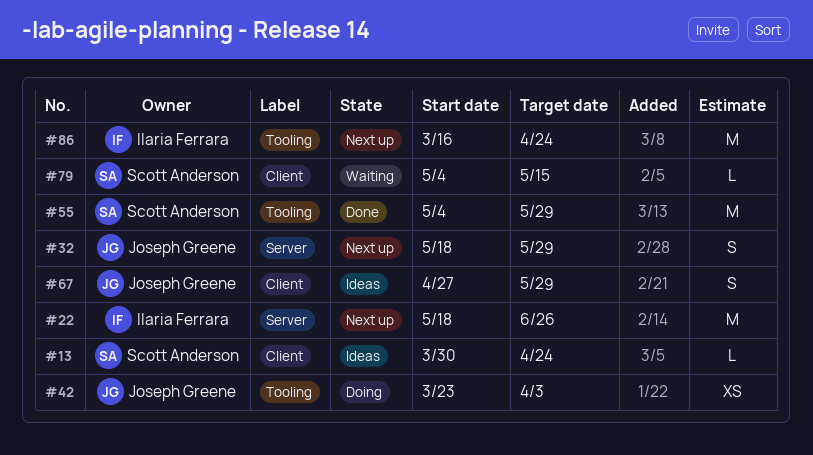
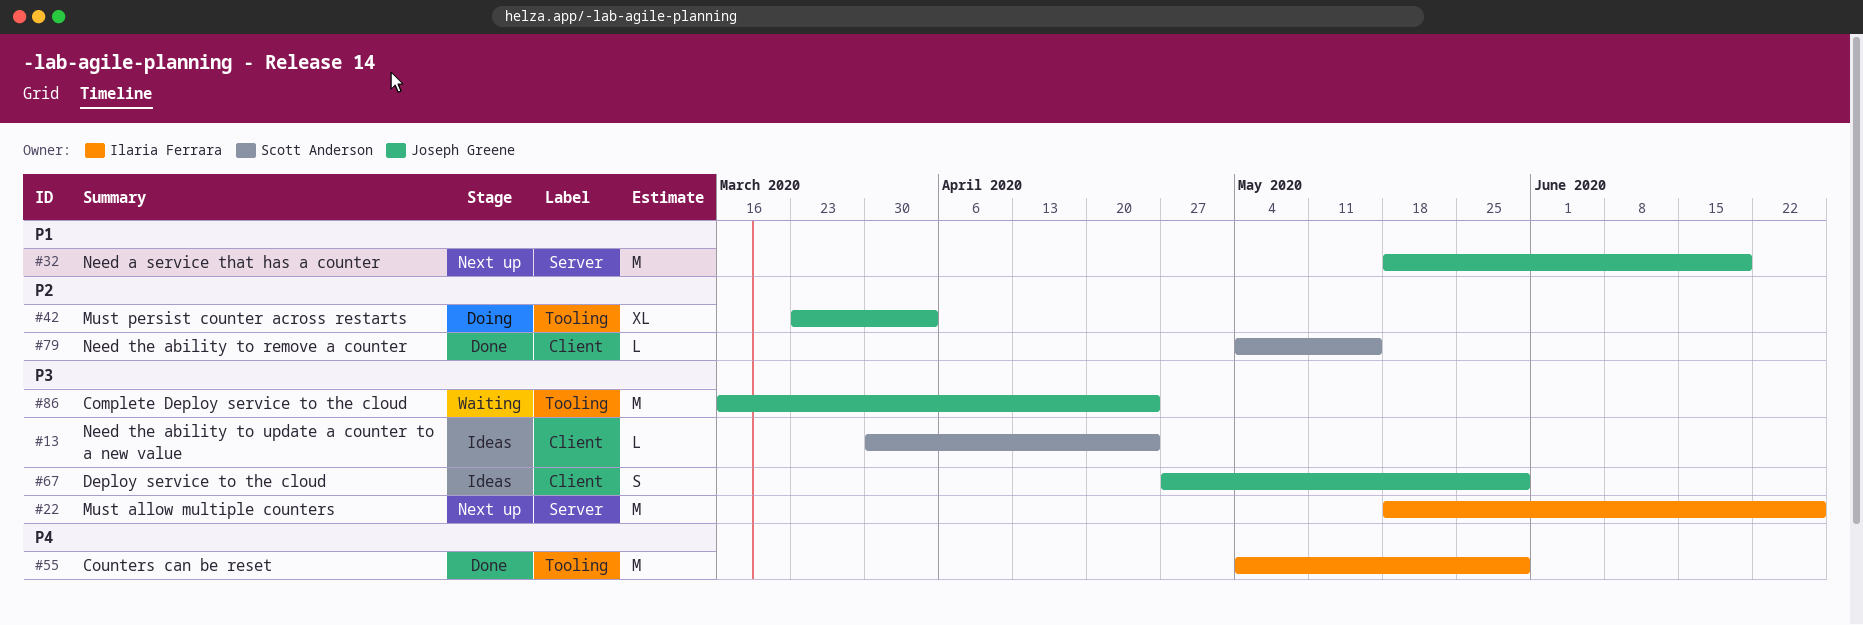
#32, estimate: S -> M
#32, due: May 29 -> Jun 19
#42, estimate: XS -> XL
#55, owner: Scott Anderson -> Ilaria Ferrara
#79, status: Waiting -> Done
#86, status: Next up -> Waiting
#86, owner: Ilaria Ferrara -> Joseph Greene

